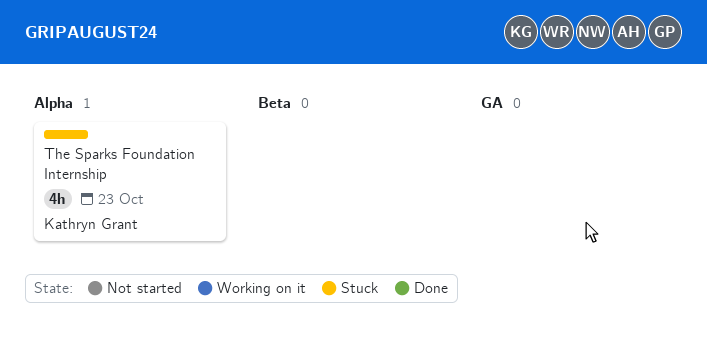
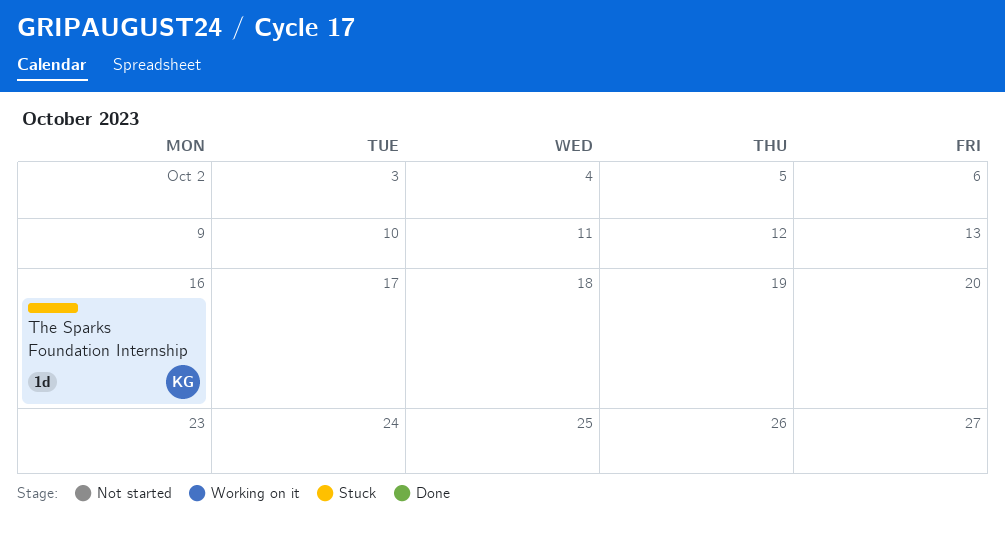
The Sparks Foundation Internship, estimate: 4h -> 1d
The Sparks Foundation Internship, due: Oct 23 -> Oct 16

